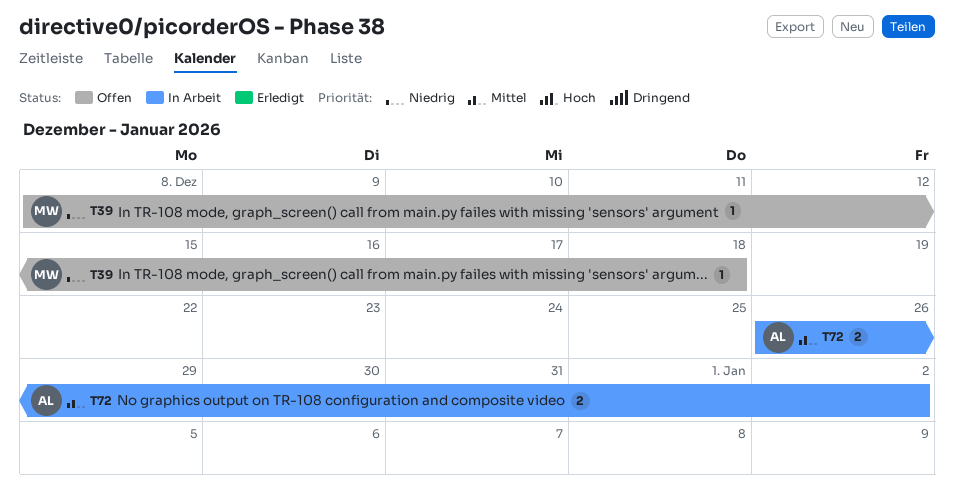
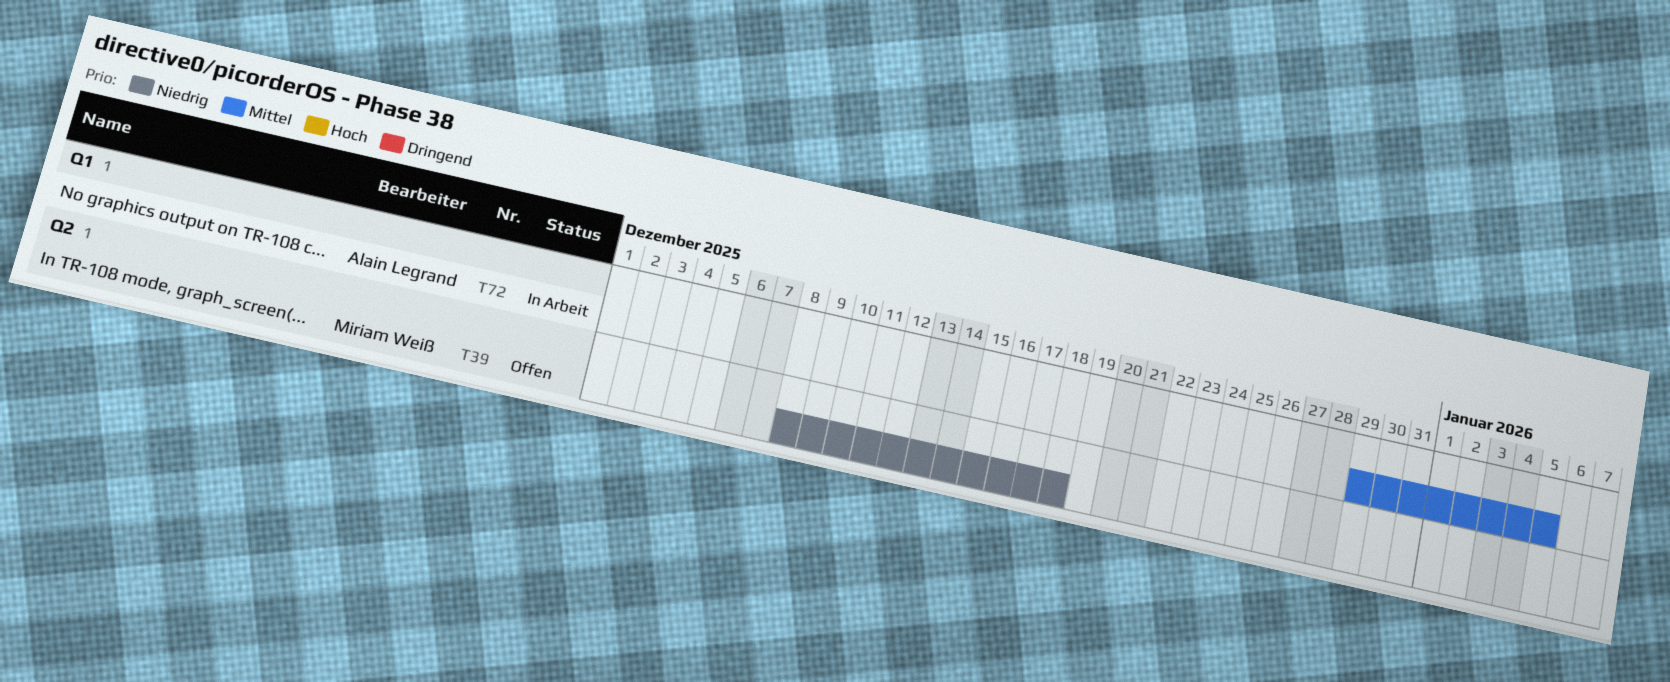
T72, start: Dec 26 -> Dec 29
T72, due: Jan 2 -> Jan 5

